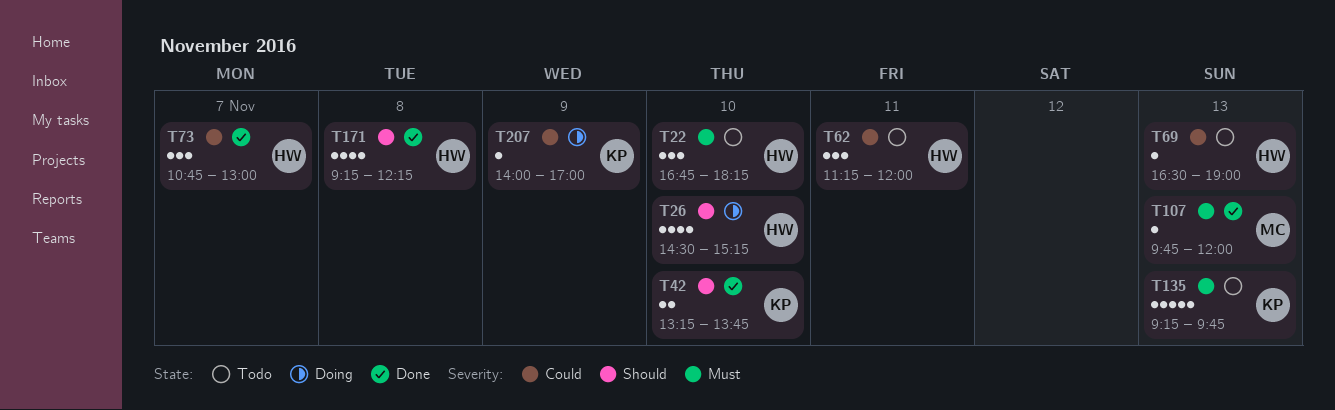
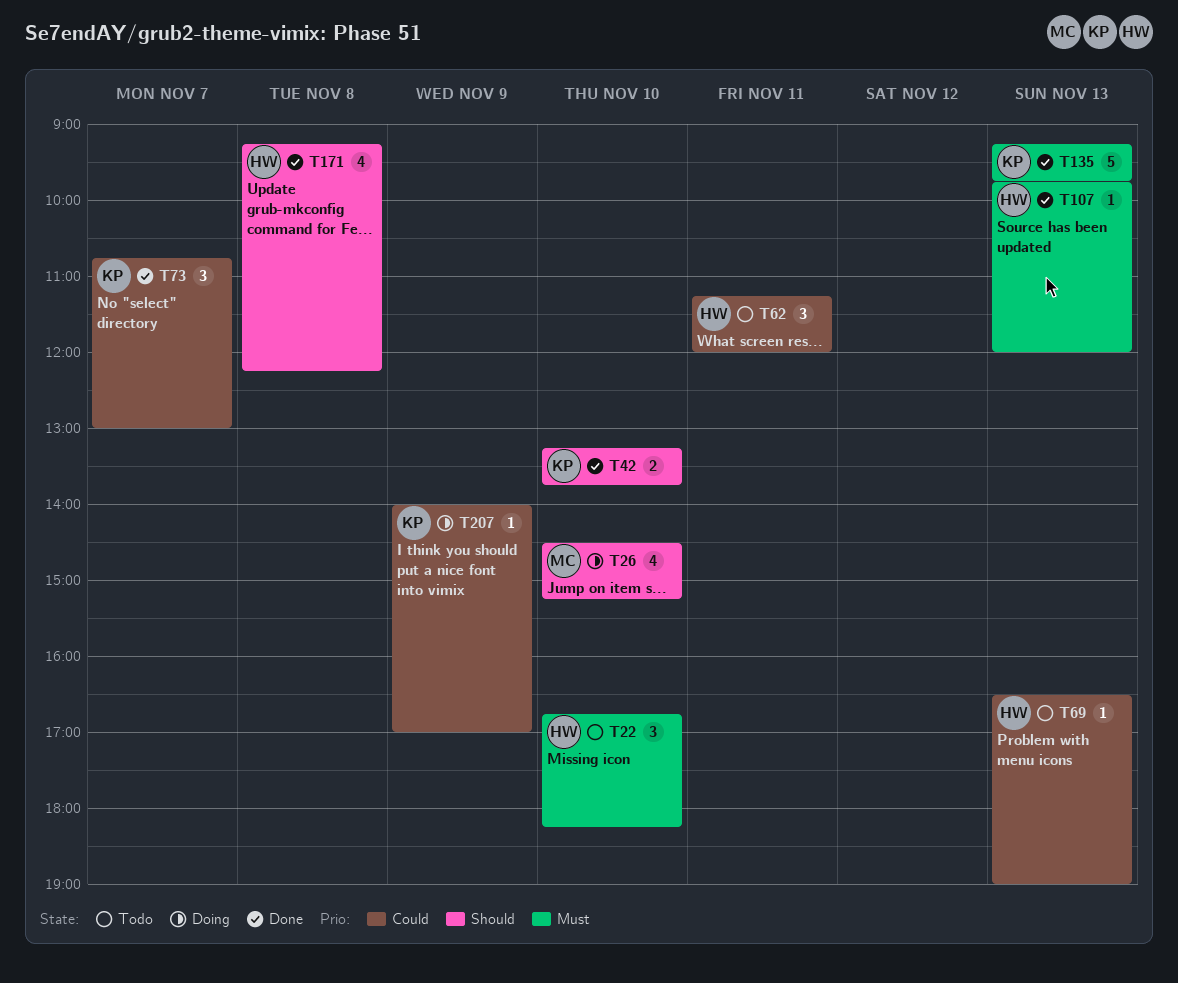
T26, owner: HW -> MC
T73, owner: HW -> KP
T107, owner: MC -> HW
T135, status: Todo -> Done

